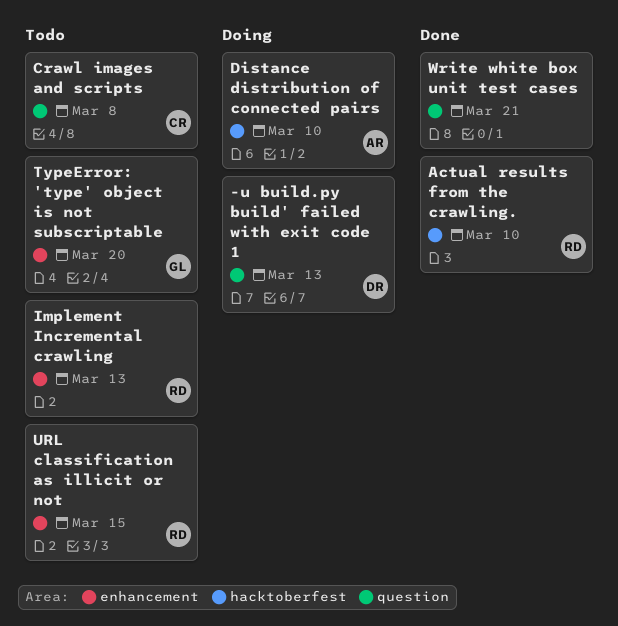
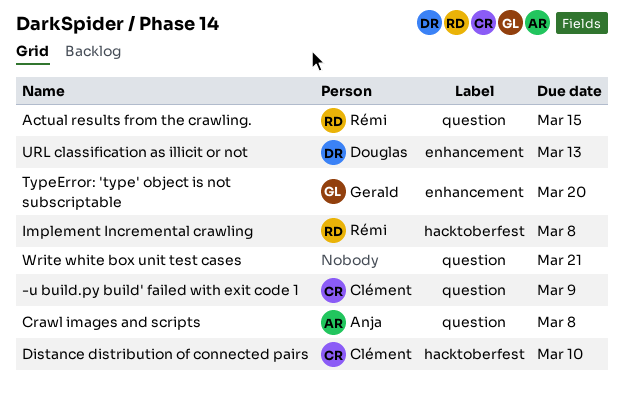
-u build.py build' failed with exit code 1, owner: Douglas -> Clément
-u build.py build' failed with exit code 1, due: Mar 13 -> Mar 9
Actual results from the crawling., label: hacktoberfest -> question
Actual results from the crawling., due: Mar 10 -> Mar 15
Crawl images and scripts, owner: Clément -> Anja
Distance distribution of connected pairs, owner: Anja -> Clément
Implement Incremental crawling, label: enhancement -> hacktoberfest
Implement Incremental crawling, due: Mar 13 -> Mar 8
URL classification as illicit or not, owner: Rémi -> Douglas
URL classification as illicit or not, due: Mar 15 -> Mar 13

